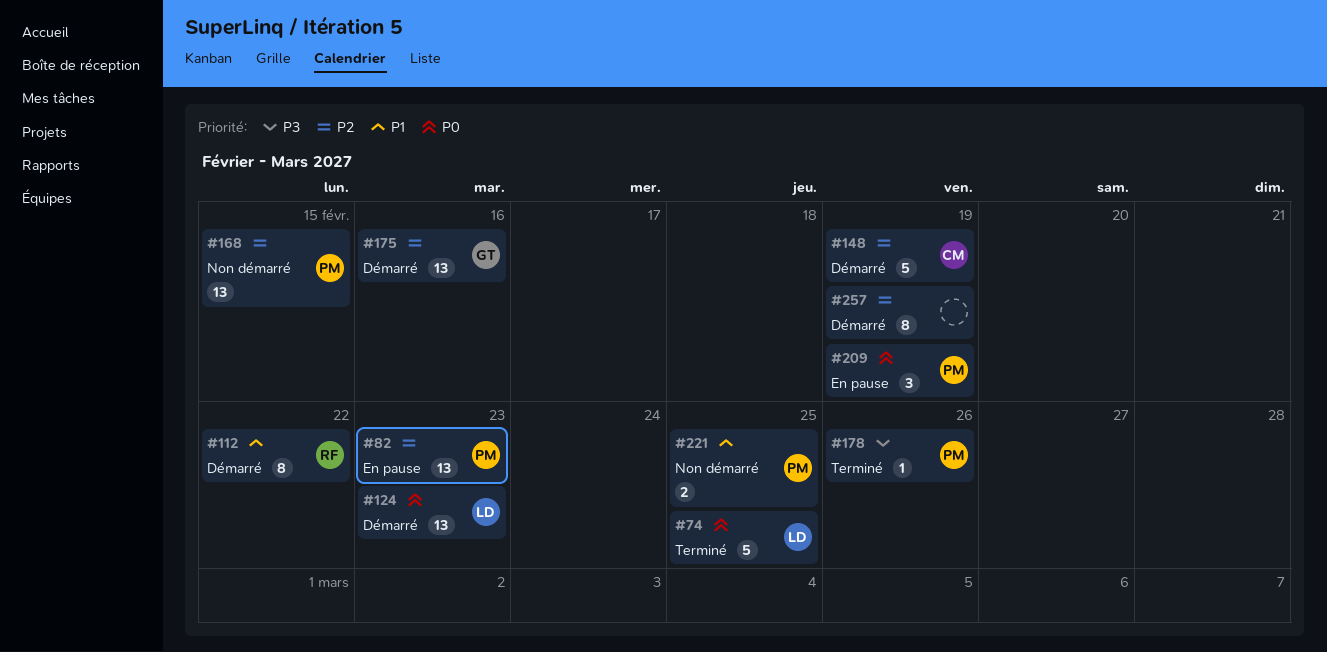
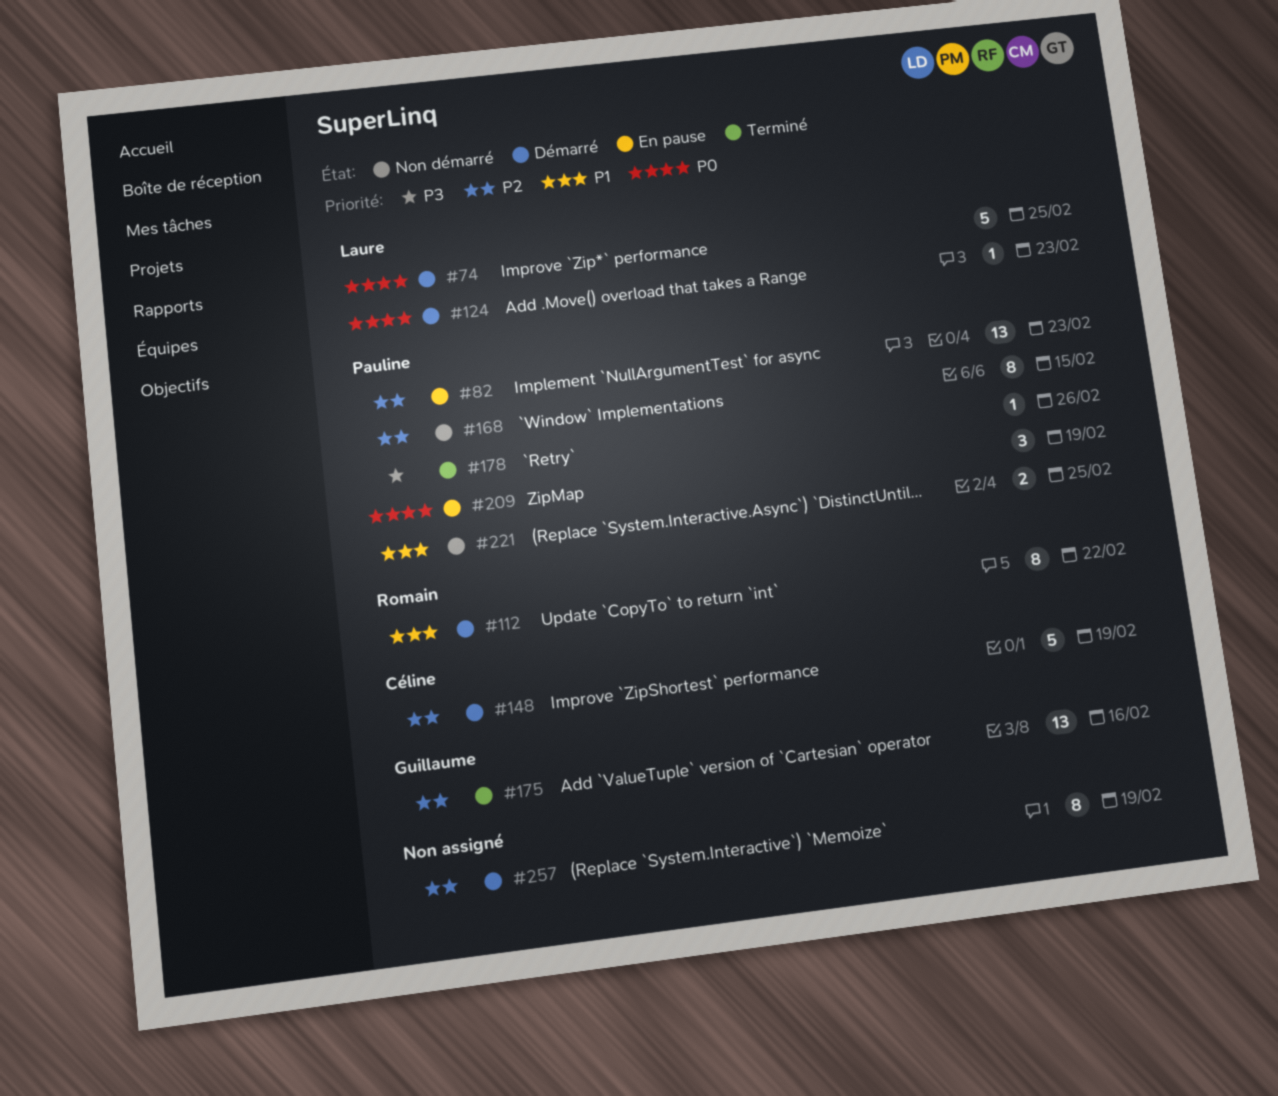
#74, status: Terminé -> Démarré
#124, estimate: 13 -> 1
#168, estimate: 13 -> 8
#175, status: Démarré -> Terminé

